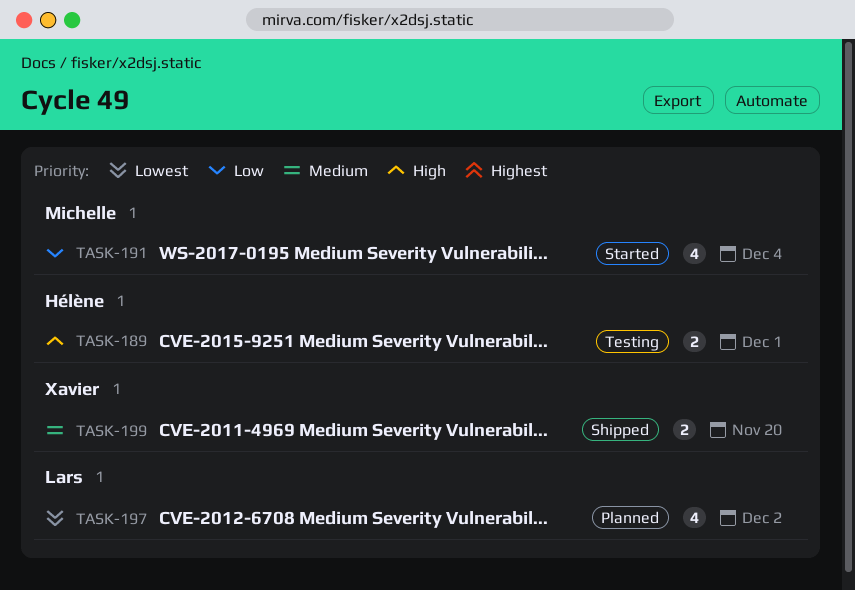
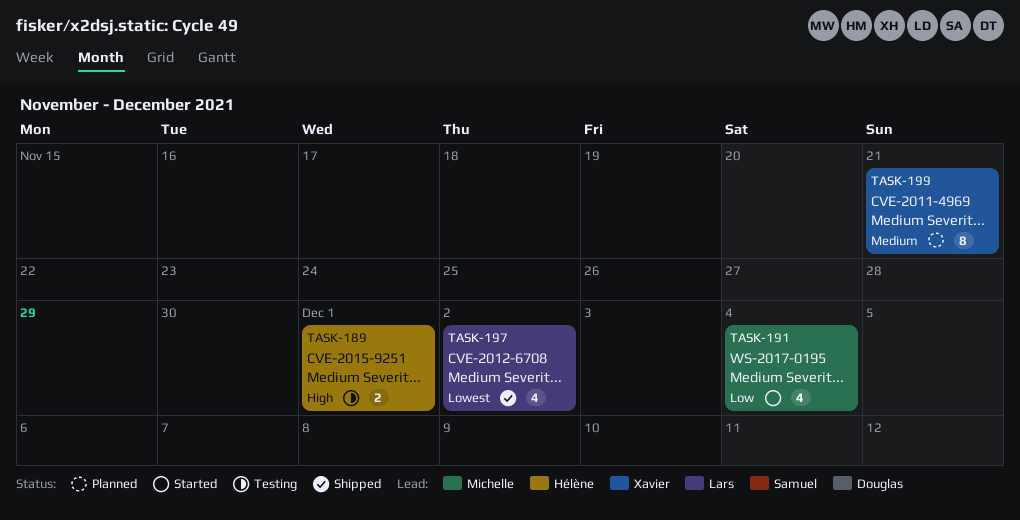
TASK-197, status: Planned -> Shipped
TASK-199, status: Shipped -> Planned
TASK-199, estimate: 2 -> 8
TASK-199, due: Nov 20 -> Nov 21

